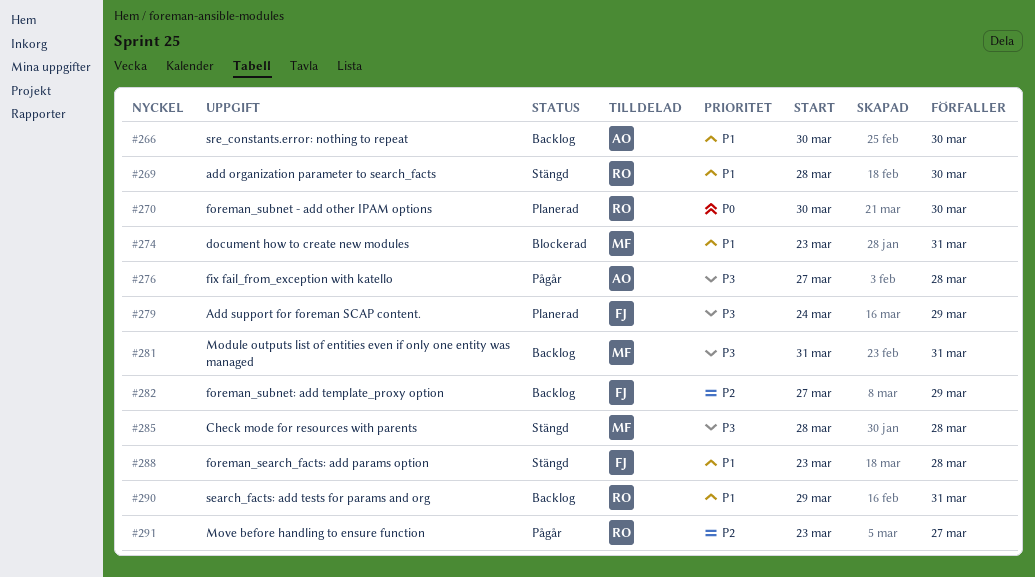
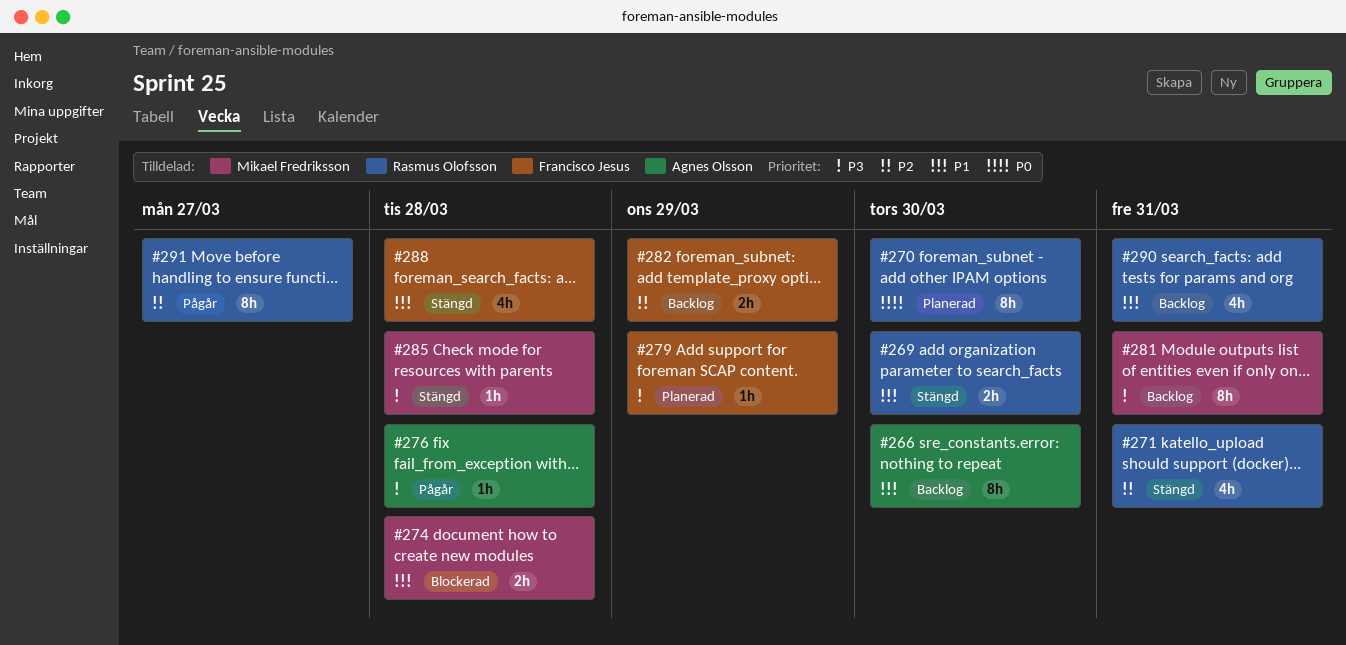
#271: none -> present
#274, due: Mar 31 -> Mar 28

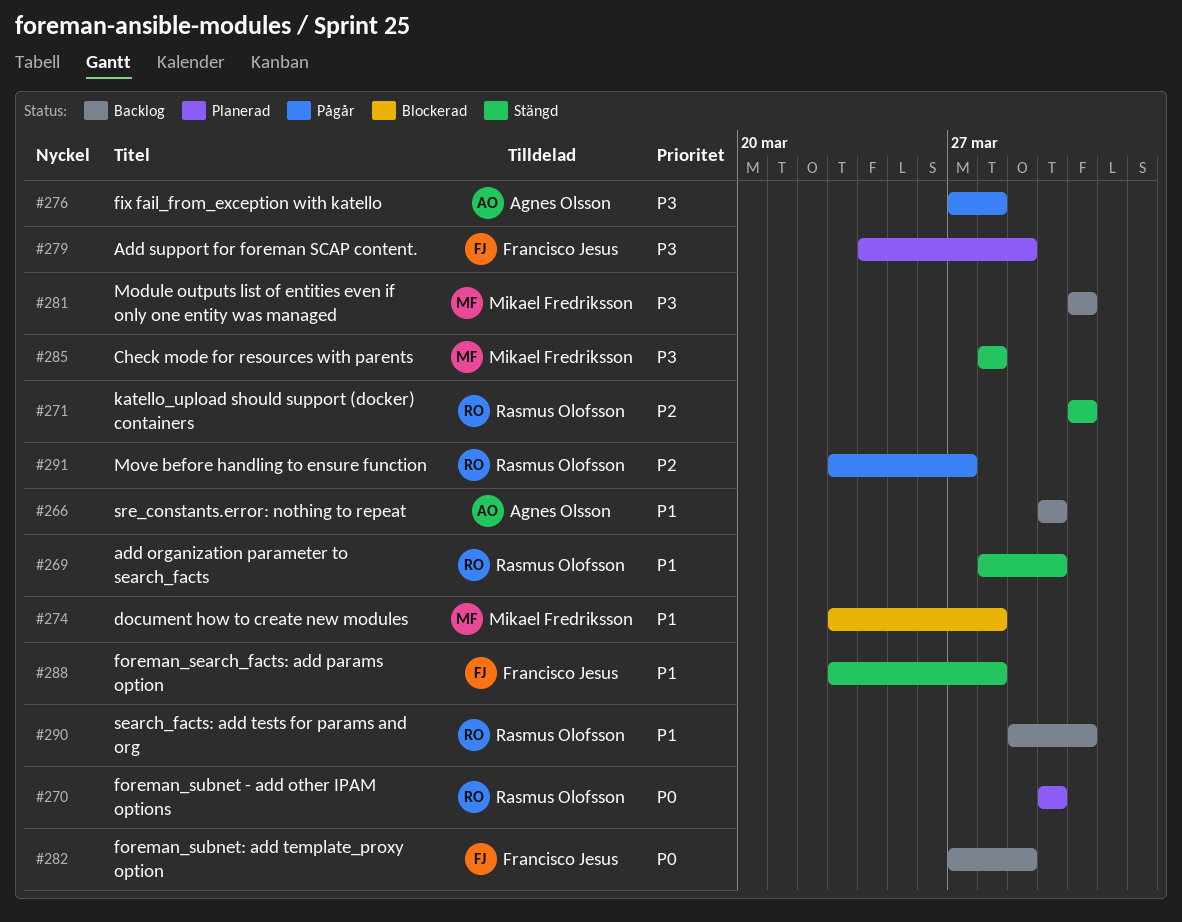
#282, priority: P2 -> P0

